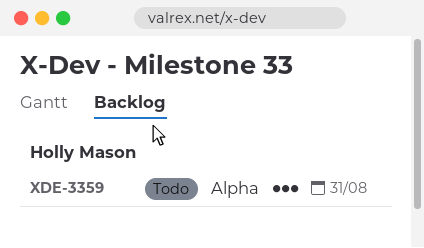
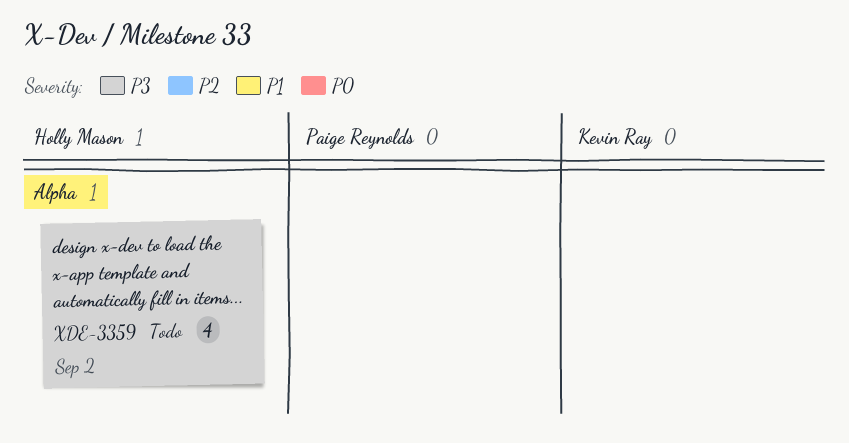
XDE-3359, estimate: 3 -> 4
XDE-3359, due: Aug 31 -> Sep 2

